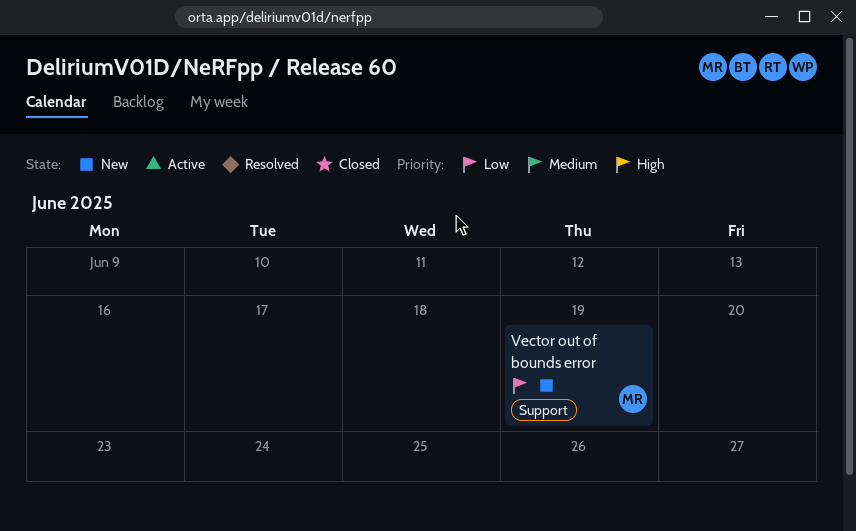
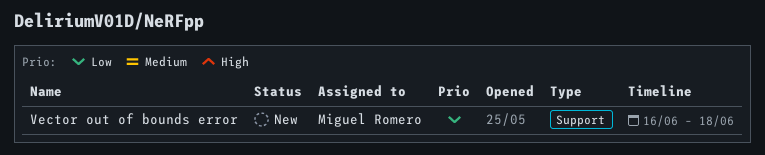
Vector out of bounds error, due: Jun 19 -> Jun 18

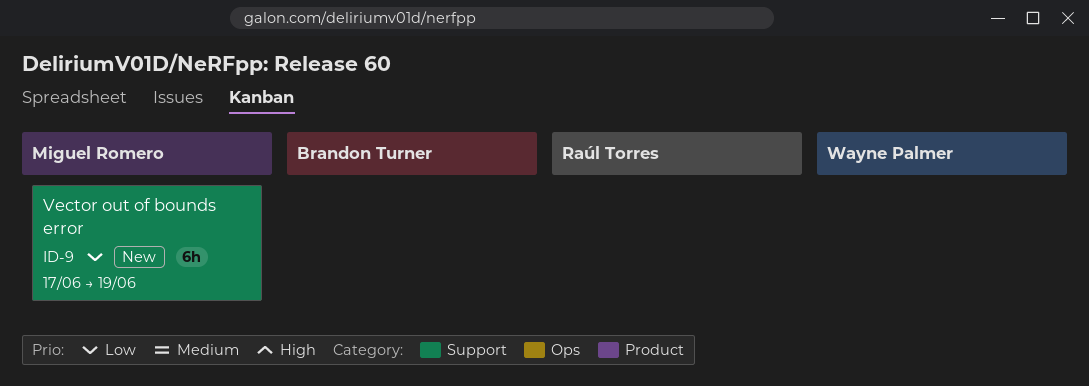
Vector out of bounds error, start: Jun 16 -> Jun 17
Vector out of bounds error, due: Jun 18 -> Jun 19

